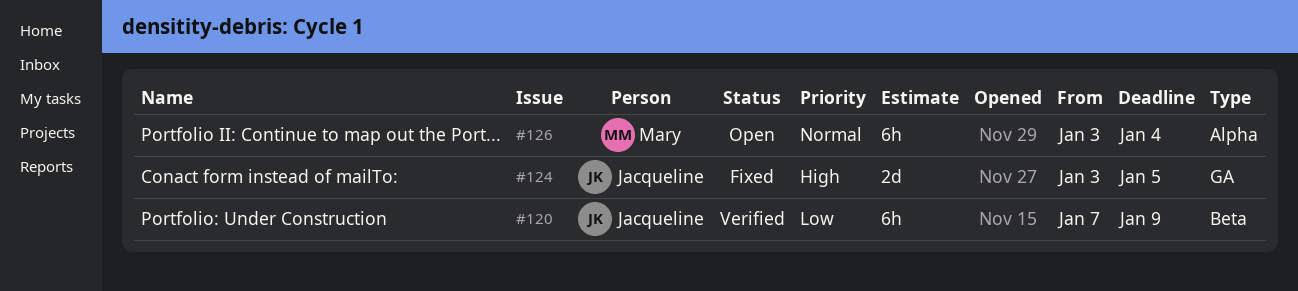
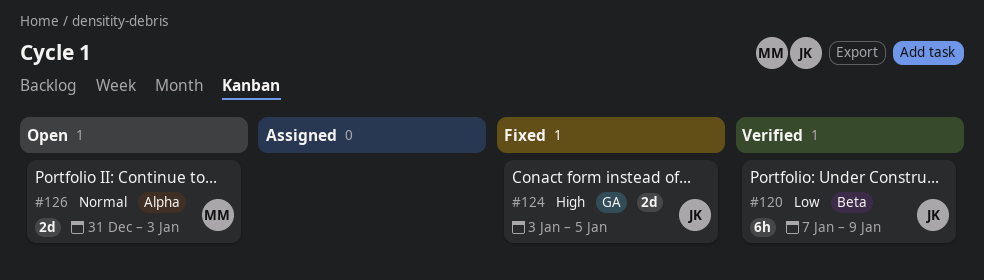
#126, estimate: 6h -> 2d
#126, start: Jan 3 -> Dec 31
#126, due: Jan 4 -> Jan 3

